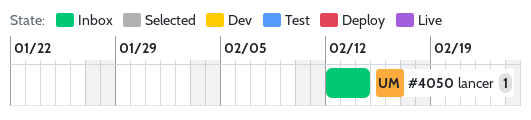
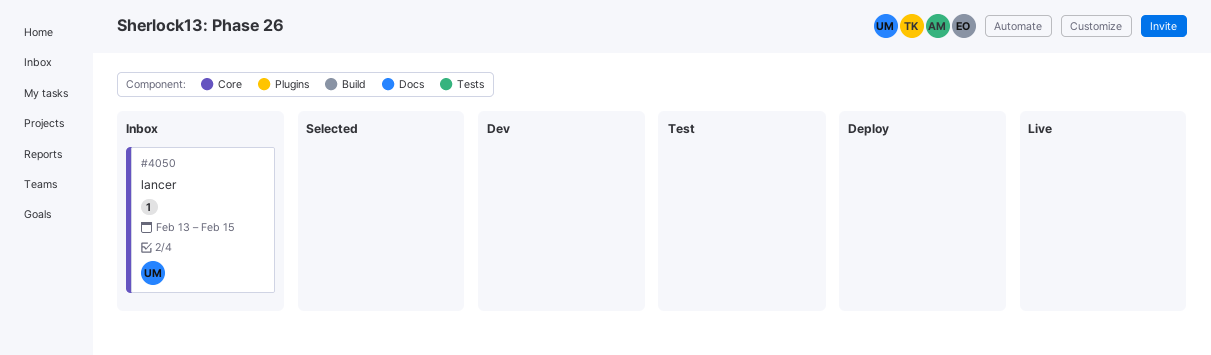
#4050, start: Feb 12 -> Feb 13
#4050, due: Feb 14 -> Feb 15

